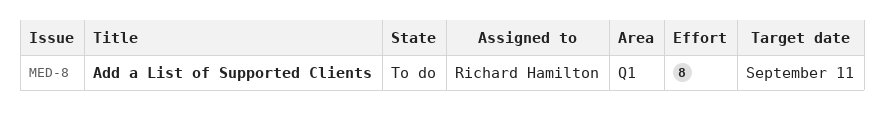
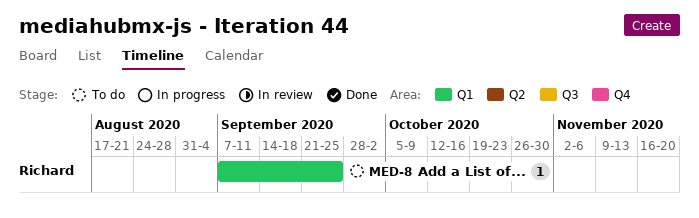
MED-8, estimate: 8 -> 1
MED-8, due: Sep 11 -> Sep 25

